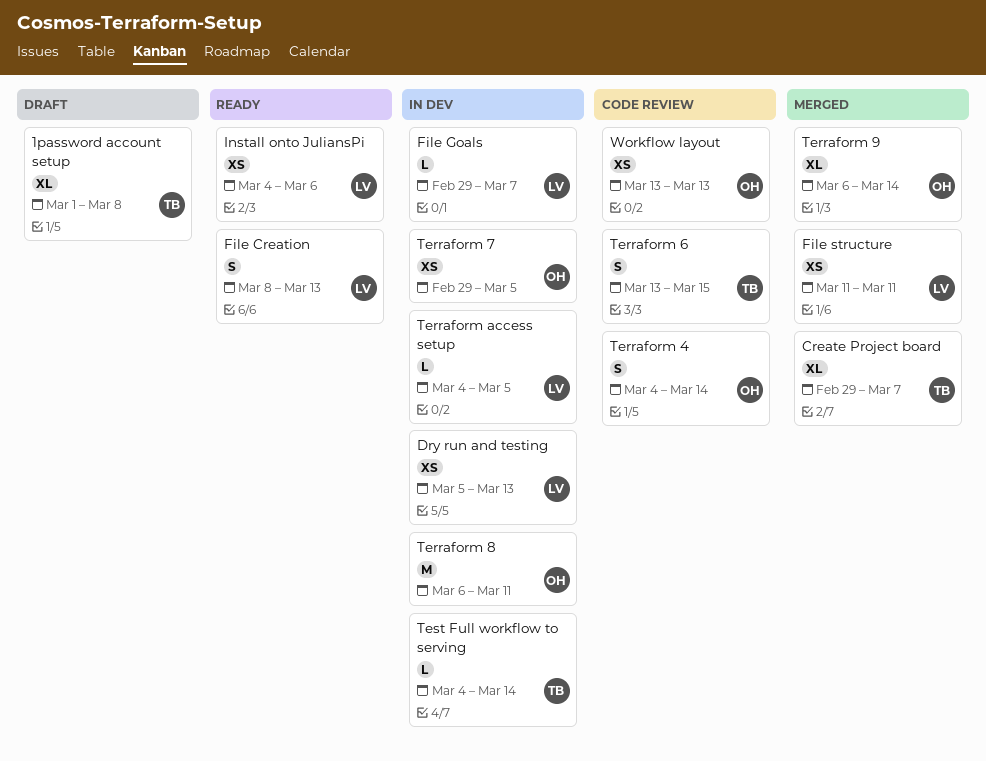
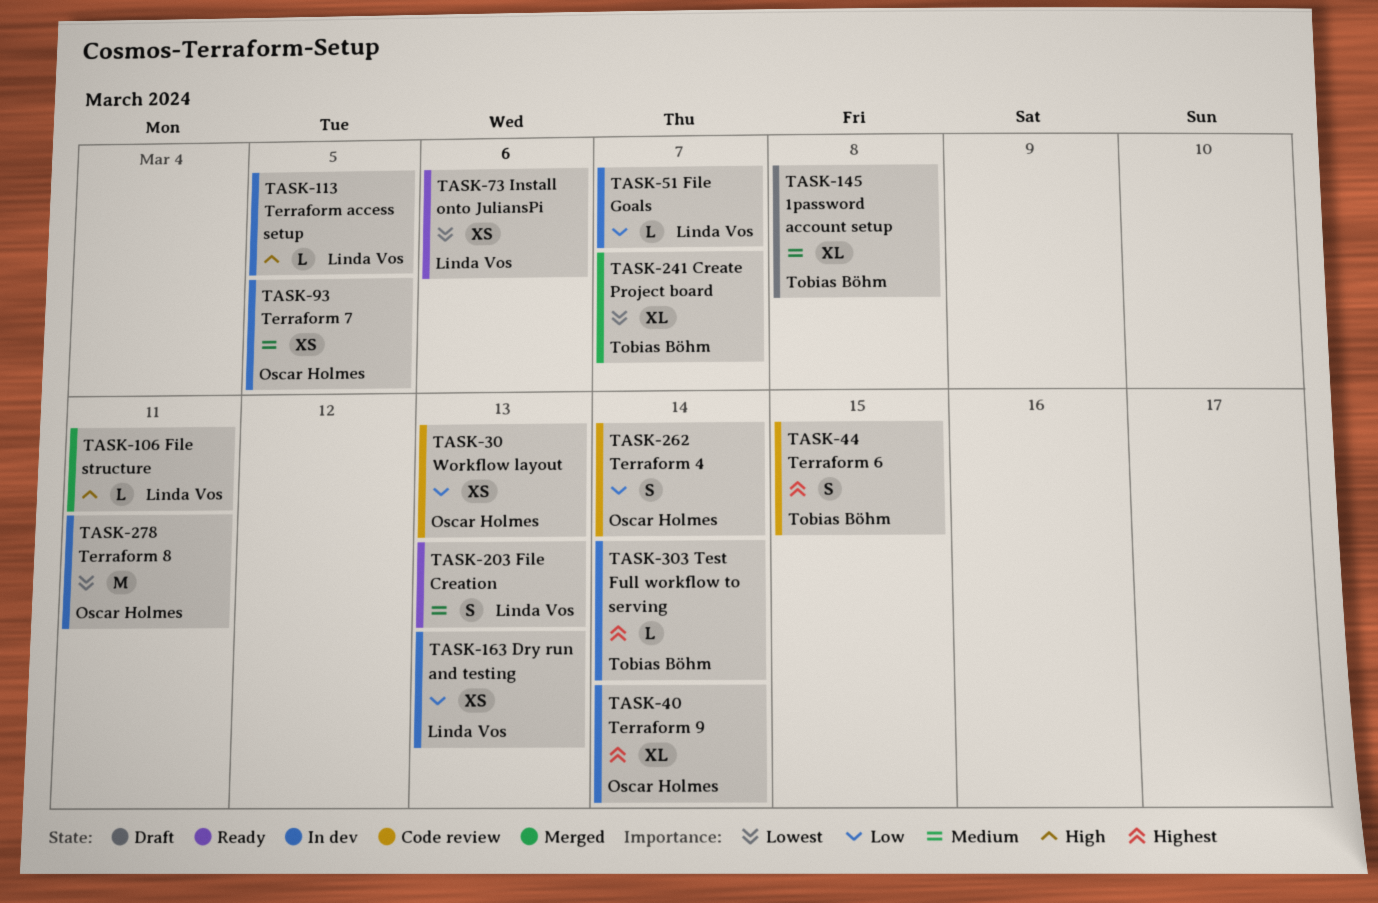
File structure, estimate: XS -> L
Terraform 9, status: Merged -> In dev

